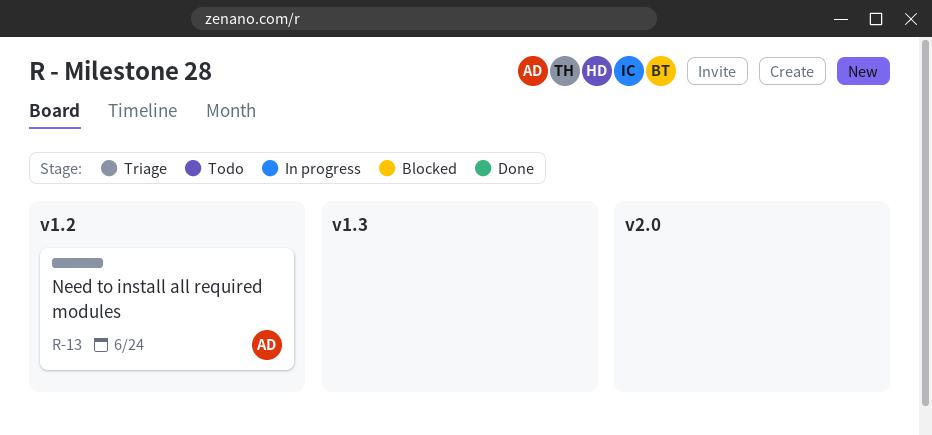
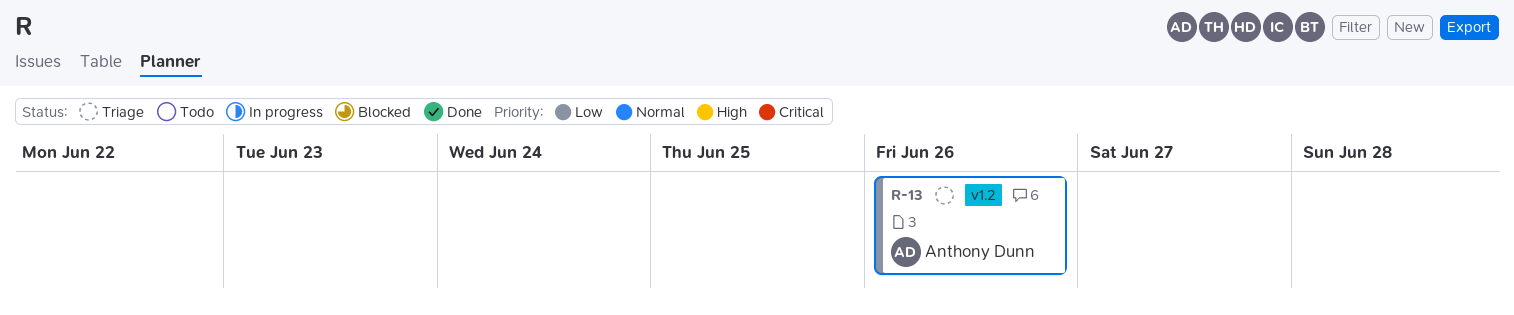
R-13, due: Jun 24 -> Jun 26

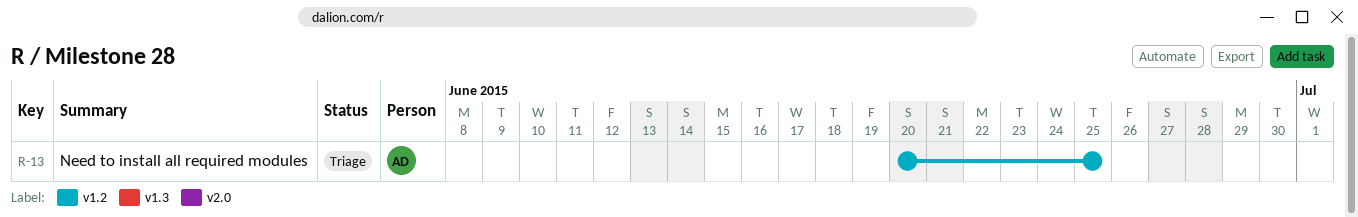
R-13, due: Jun 26 -> Jun 25

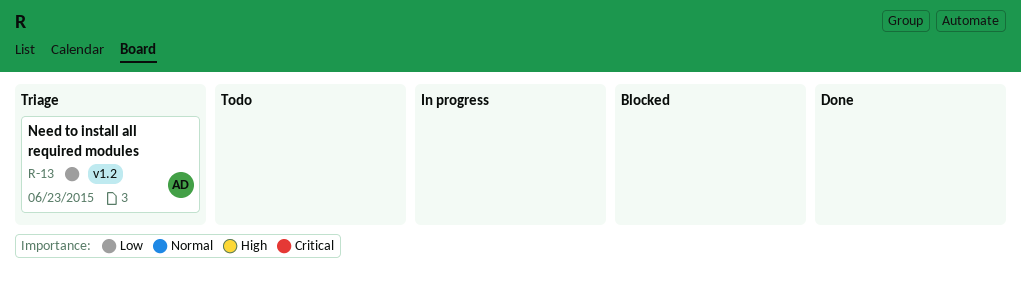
R-13, due: Jun 25 -> Jun 23

